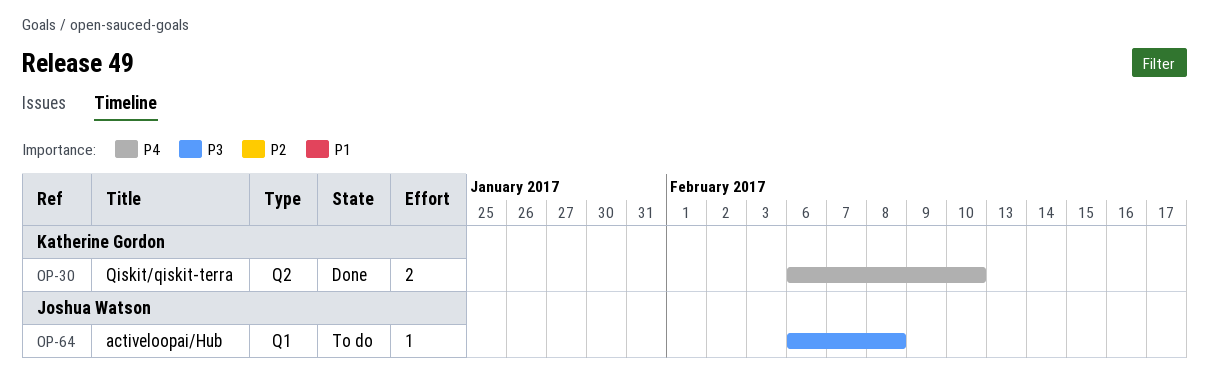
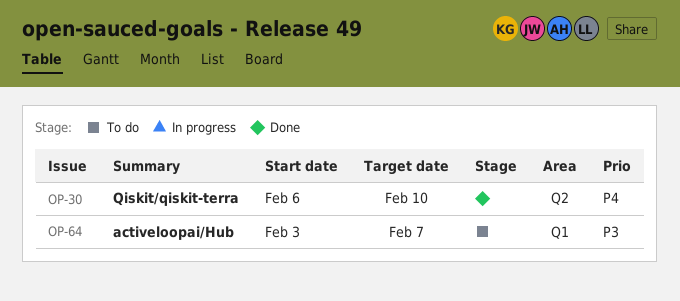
OP-64, start: Feb 6 -> Feb 3
OP-64, due: Feb 8 -> Feb 7

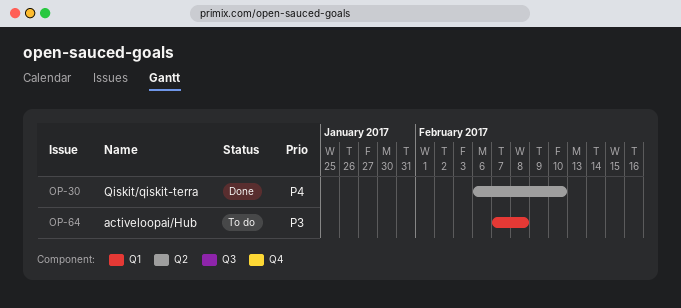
OP-64, start: Feb 3 -> Feb 7
OP-64, due: Feb 7 -> Feb 8

